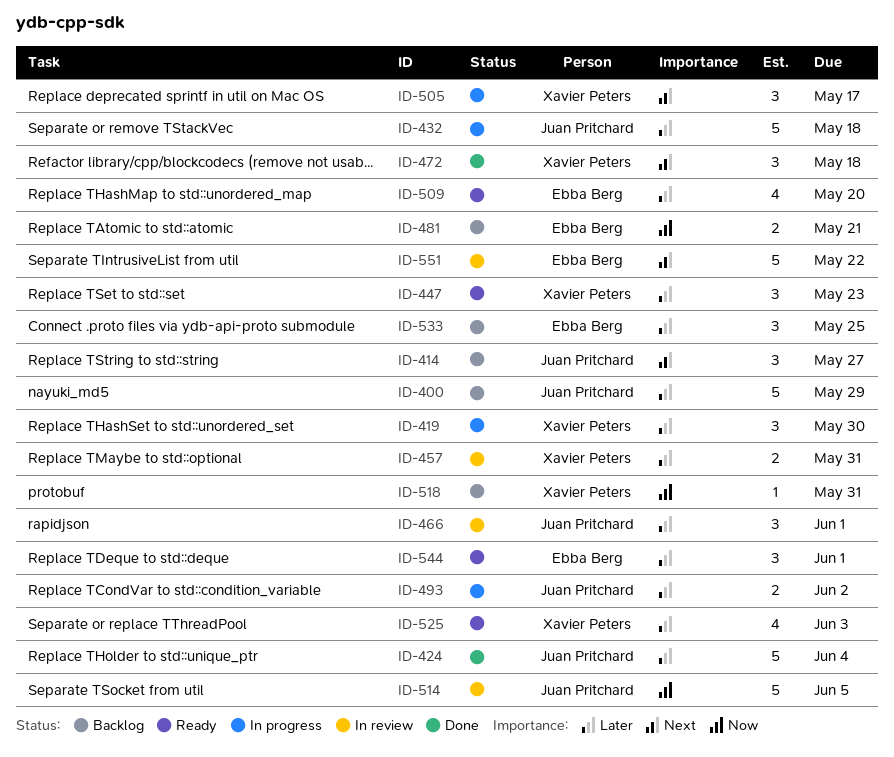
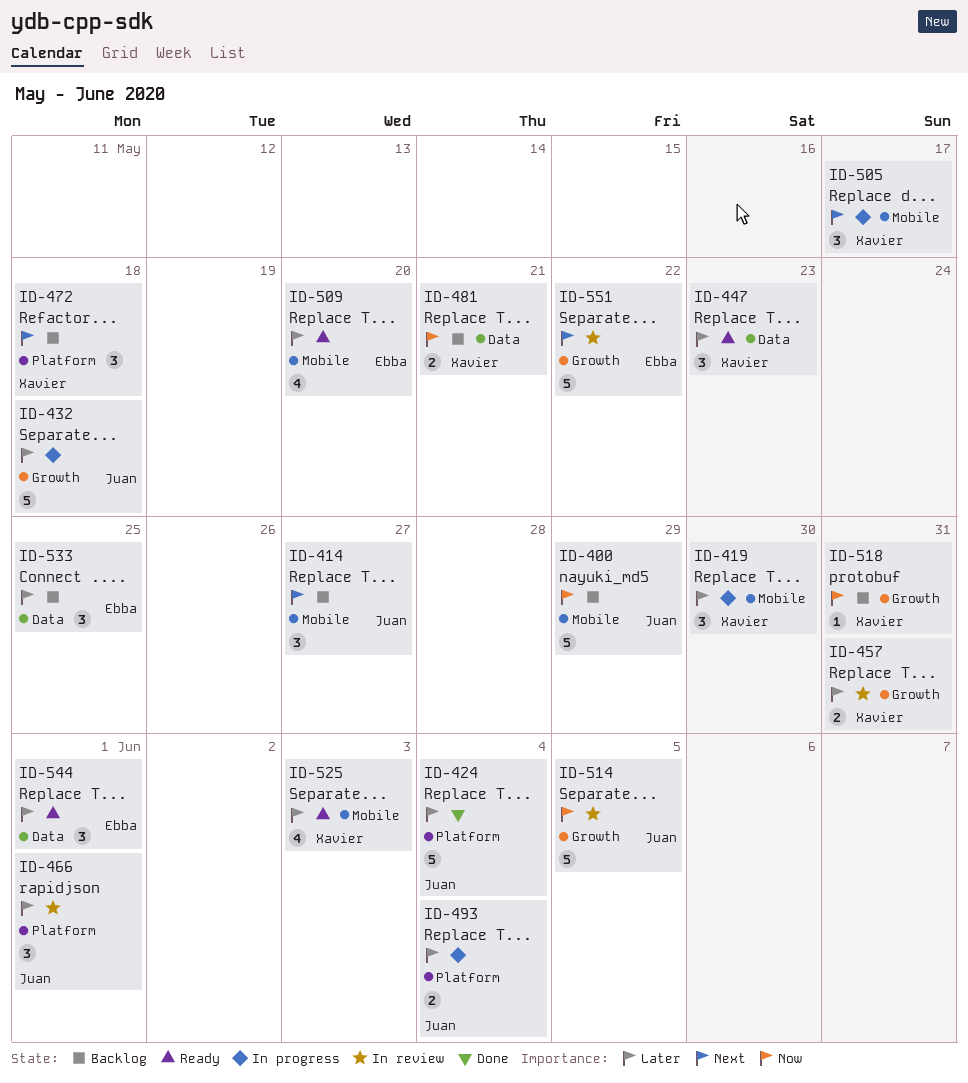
ID-400, priority: Later -> Now
ID-472, status: Done -> Backlog
ID-481, owner: Ebba Berg -> Xavier Peters
ID-493, due: Jun 2 -> Jun 4

